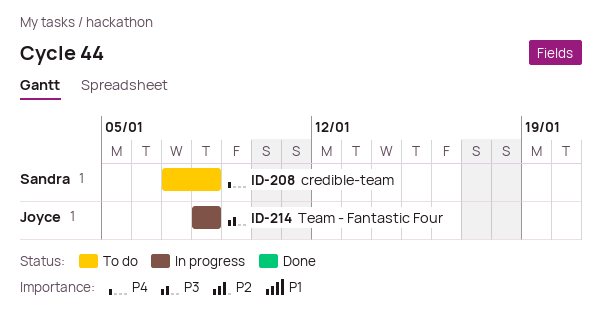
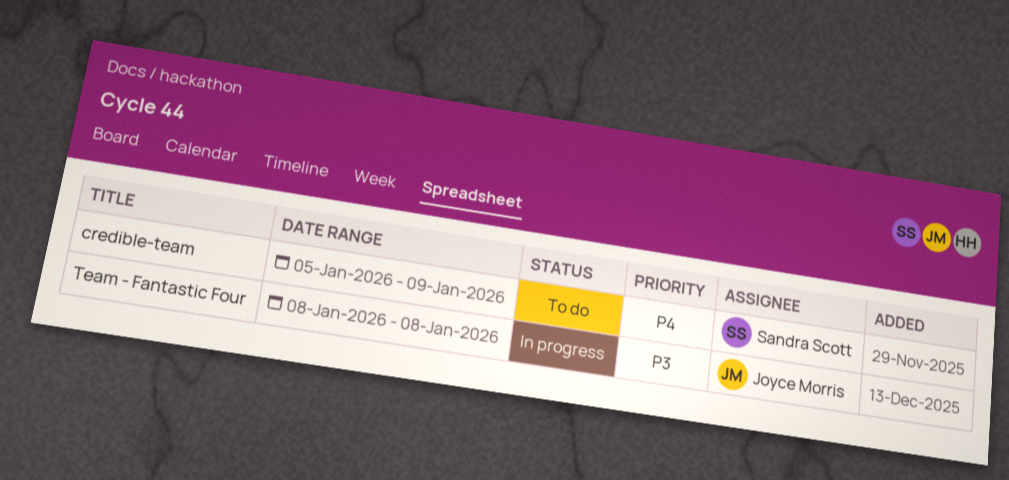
credible-team, start: Jan 7 -> Jan 5
credible-team, due: Jan 8 -> Jan 9

